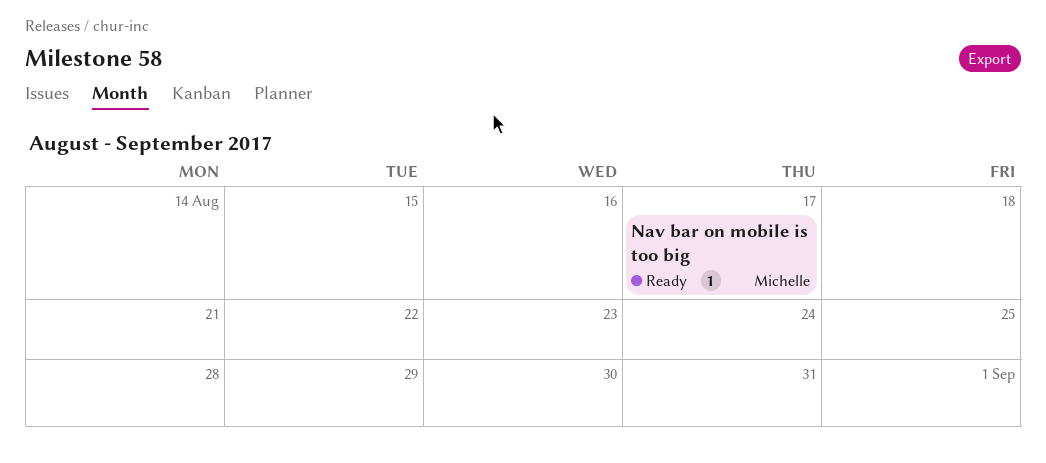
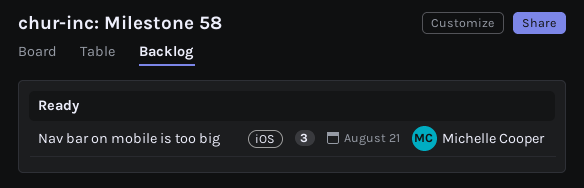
Nav bar on mobile is too big, estimate: 1 -> 3
Nav bar on mobile is too big, due: Aug 17 -> Aug 21

